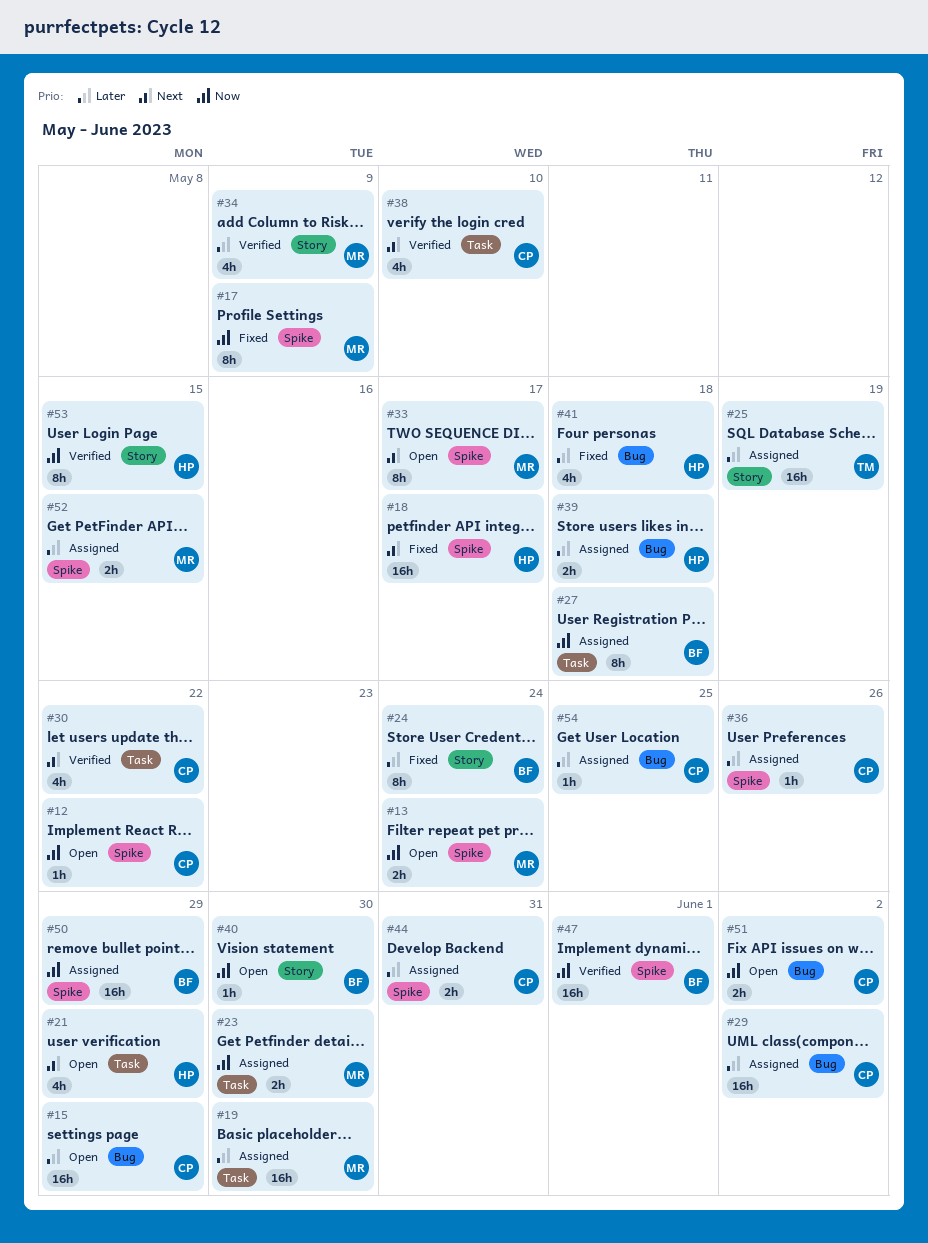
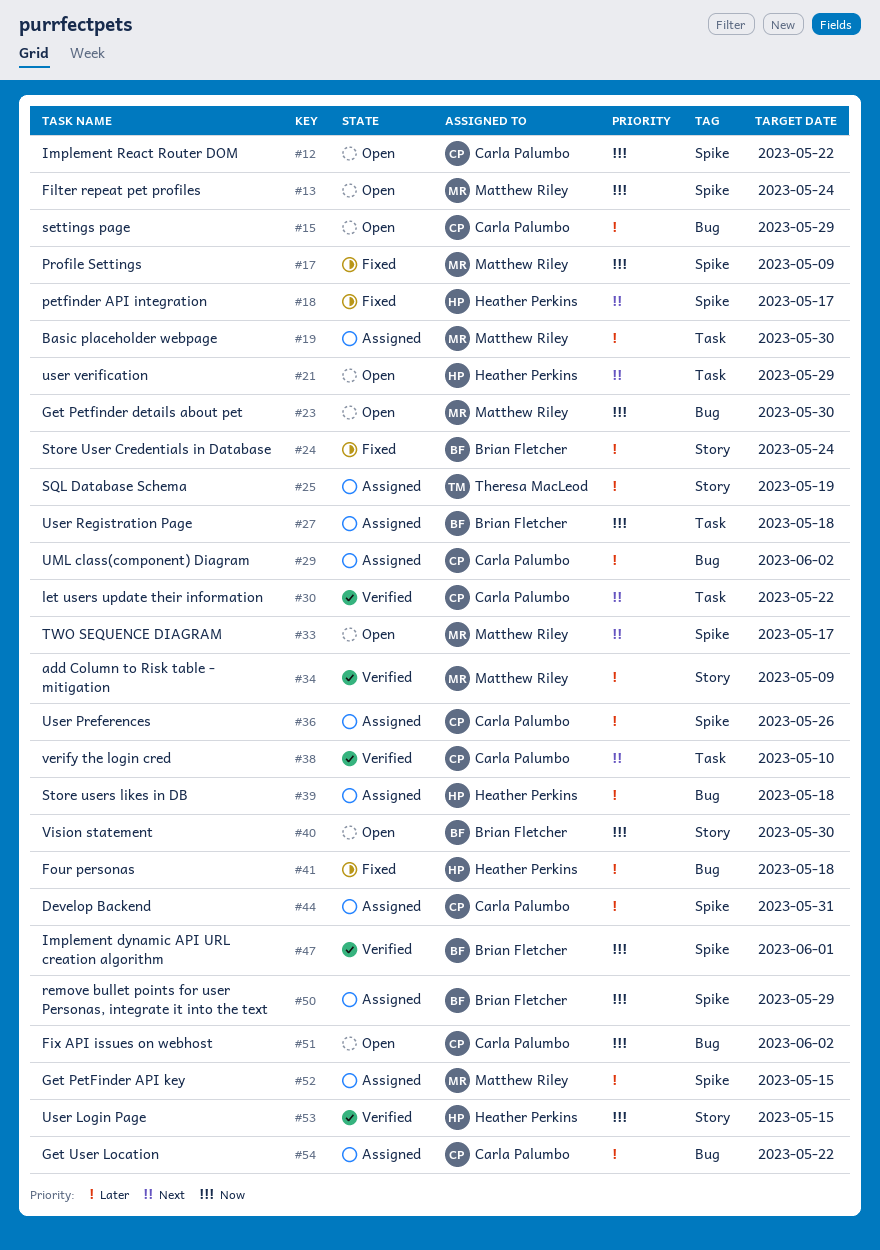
#23, status: Assigned -> Open
#23, label: Task -> Bug
#54, due: May 25 -> May 22

